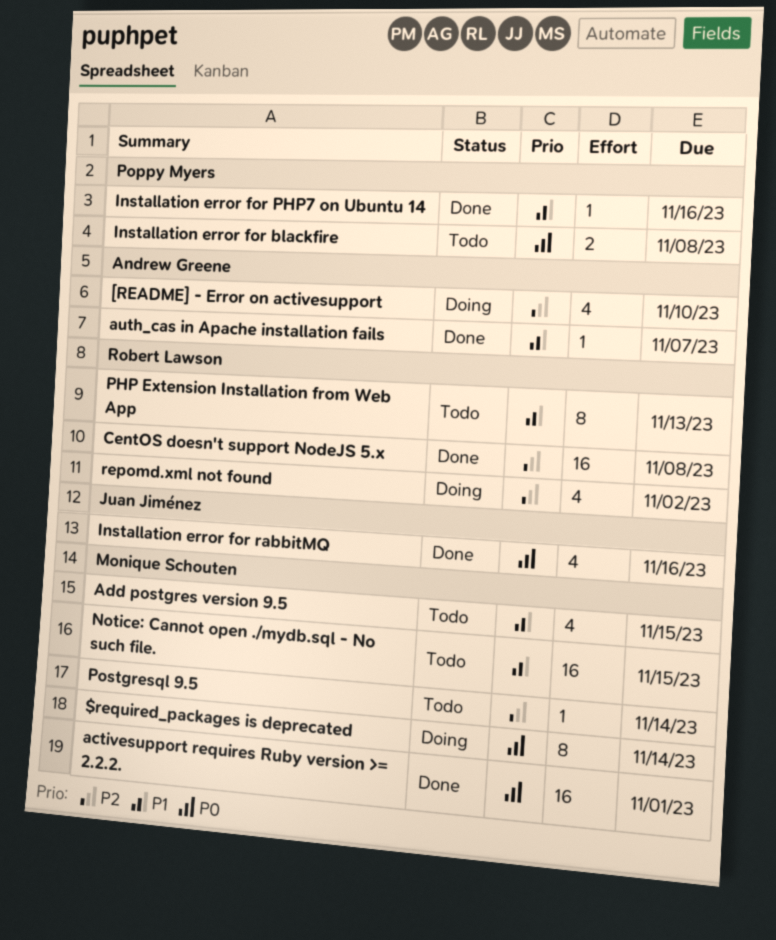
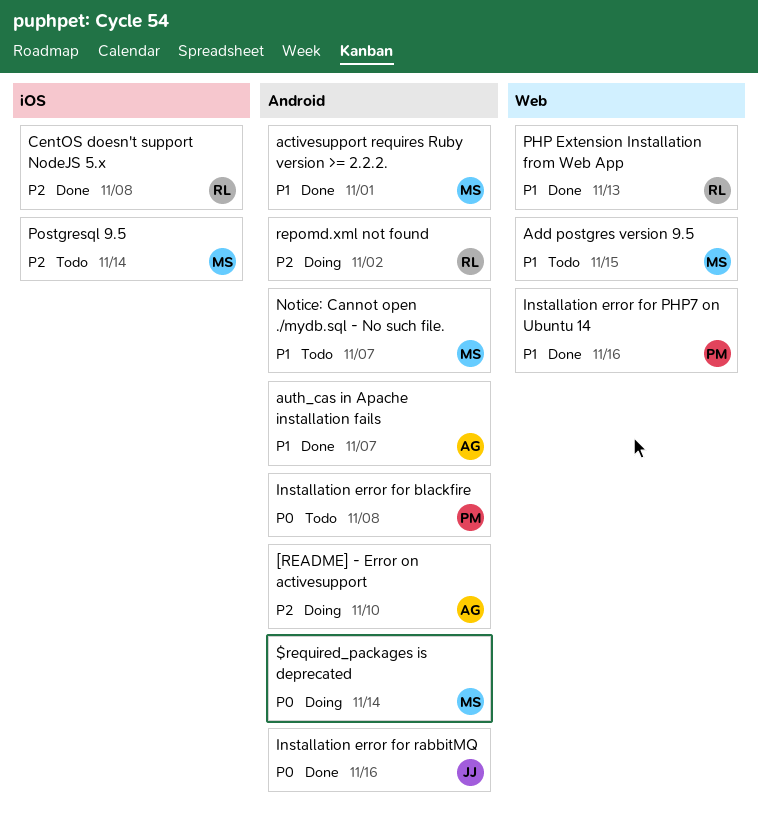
activesupport requires Ruby version >= 2.2.2., priority: P0 -> P1
Notice: Cannot open ./mydb.sql - No such file., due: Nov 15 -> Nov 7
PHP Extension Installation from Web App, status: Todo -> Done

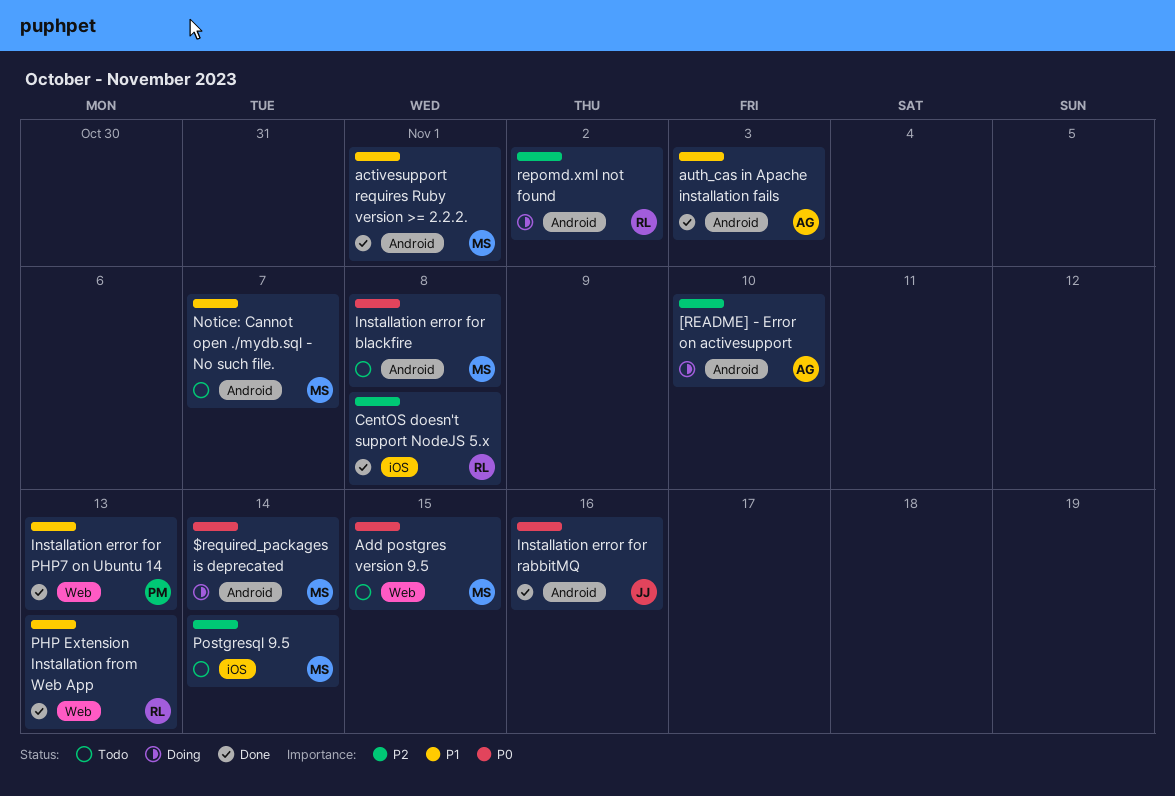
Add postgres version 9.5, priority: P1 -> P0
auth_cas in Apache installation fails, due: Nov 7 -> Nov 3
Installation error for blackfire, owner: PM -> MS
Installation error for PHP7 on Ubuntu 14, due: Nov 16 -> Nov 13

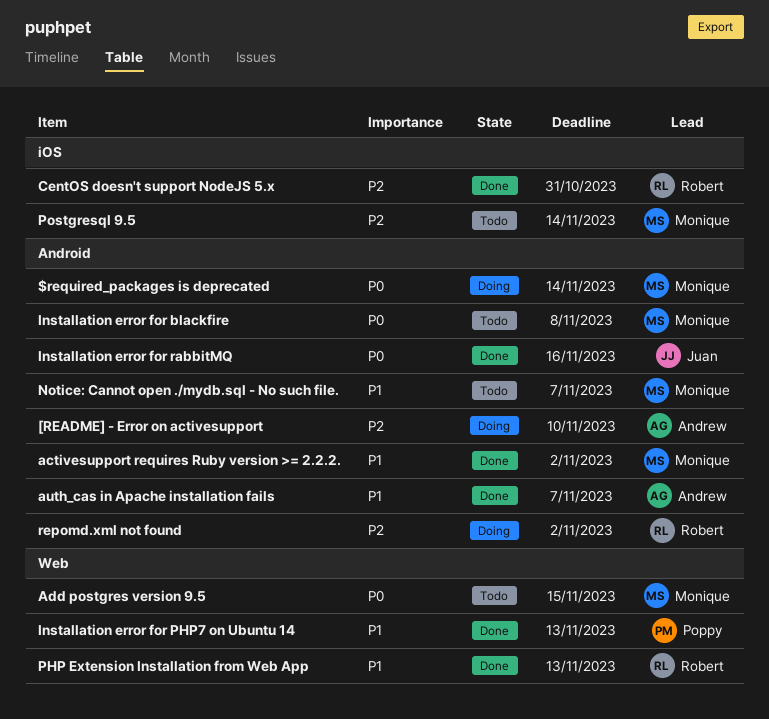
activesupport requires Ruby version >= 2.2.2., due: Nov 1 -> Nov 2
auth_cas in Apache installation fails, due: Nov 3 -> Nov 7
CentOS doesn't support NodeJS 5.x, due: Nov 8 -> Oct 31

